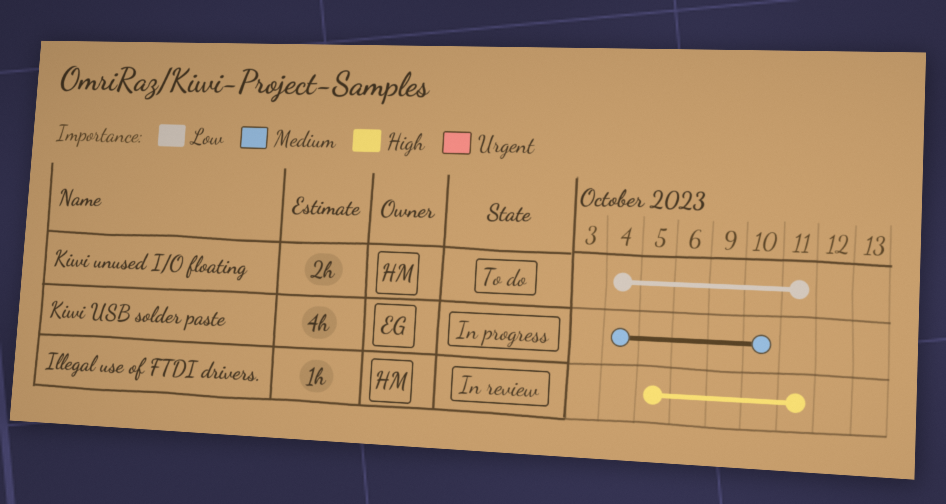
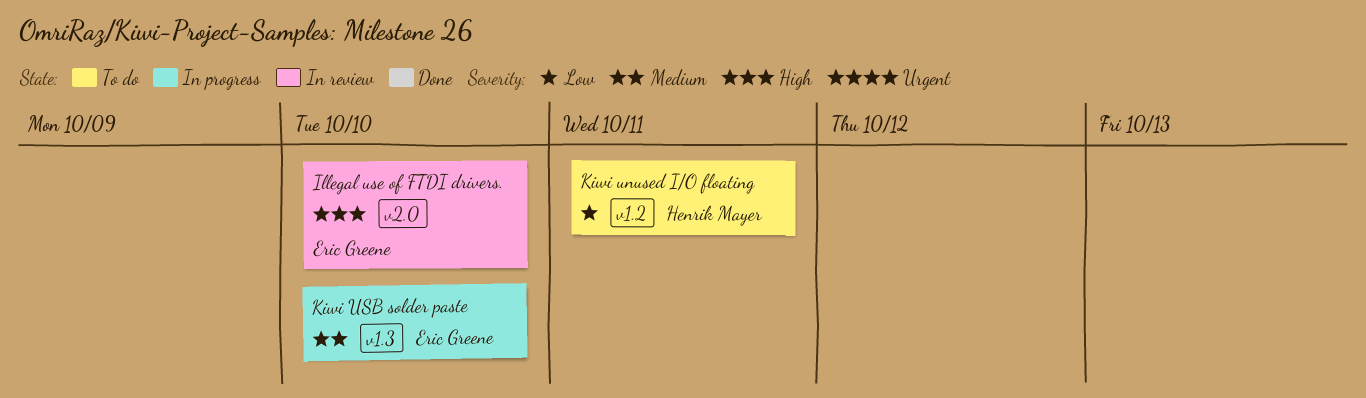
Illegal use of FTDI drivers., owner: Henrik Mayer -> Eric Greene
Illegal use of FTDI drivers., due: Oct 11 -> Oct 10

